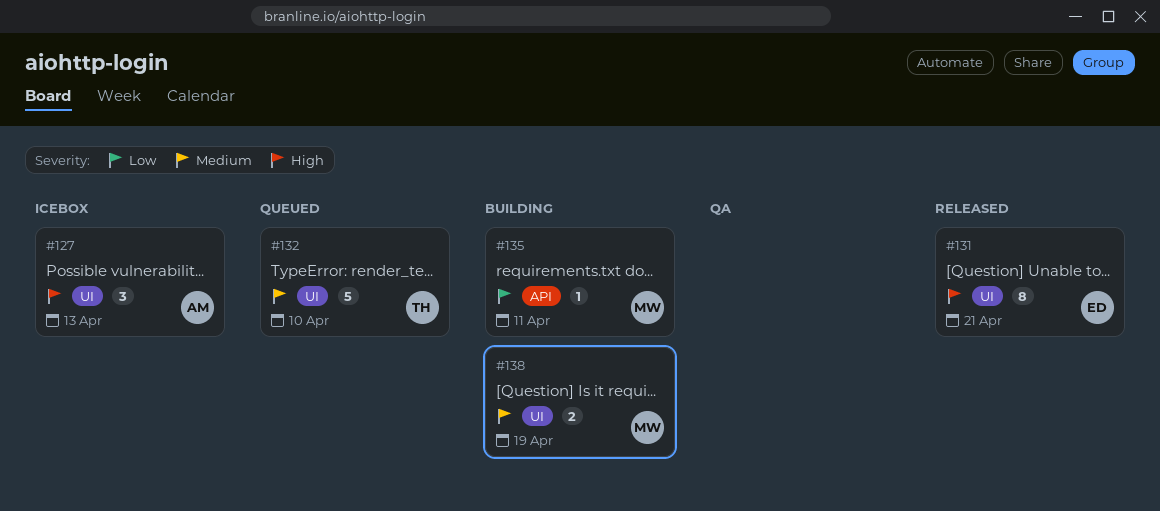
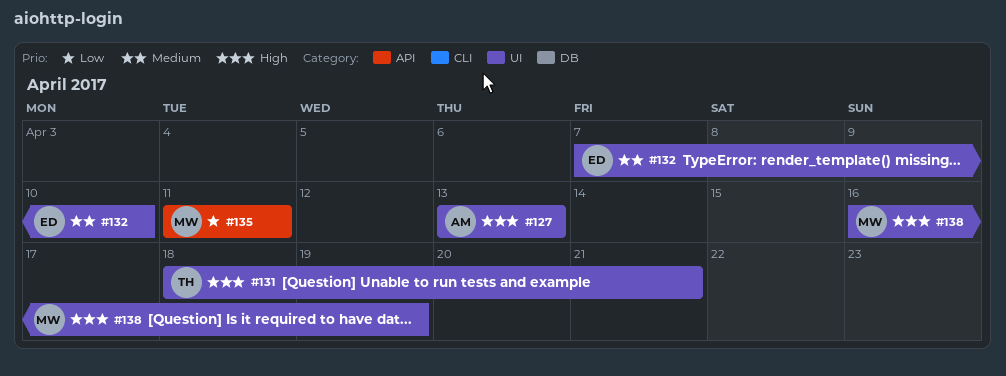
#131, owner: ED -> TH
#132, owner: TH -> ED
#138, priority: Medium -> High

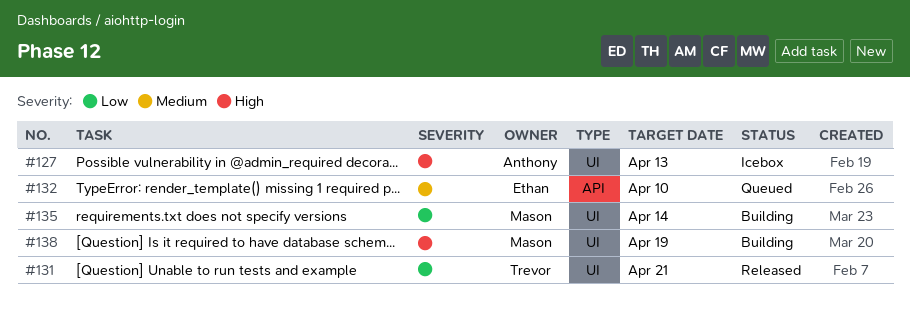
#131, priority: High -> Low
#132, label: UI -> API
#135, label: API -> UI
#135, due: Apr 11 -> Apr 14

